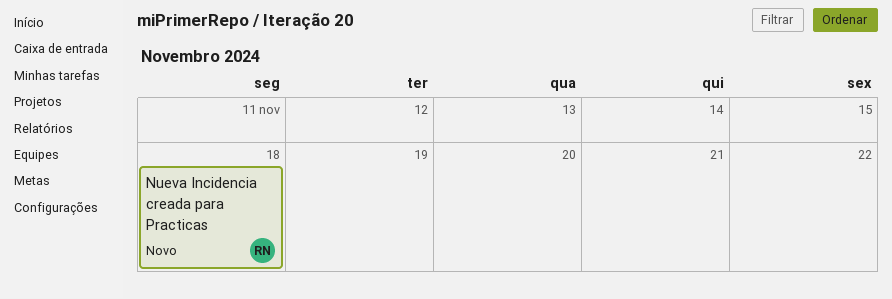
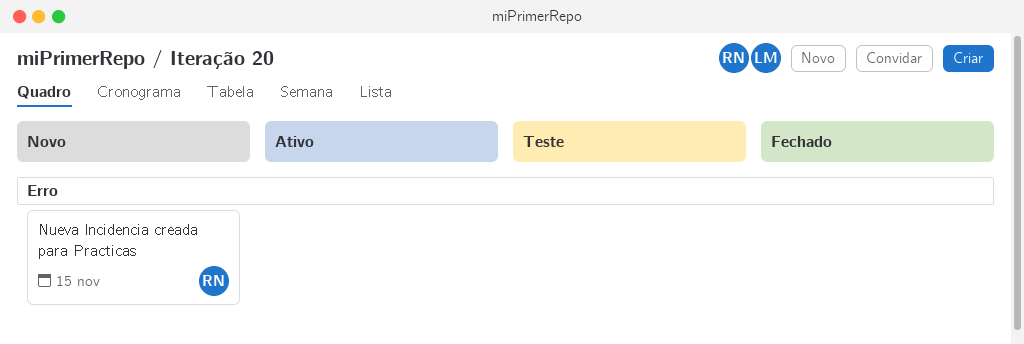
Nueva Incidencia creada para Practicas, due: Nov 18 -> Nov 15

